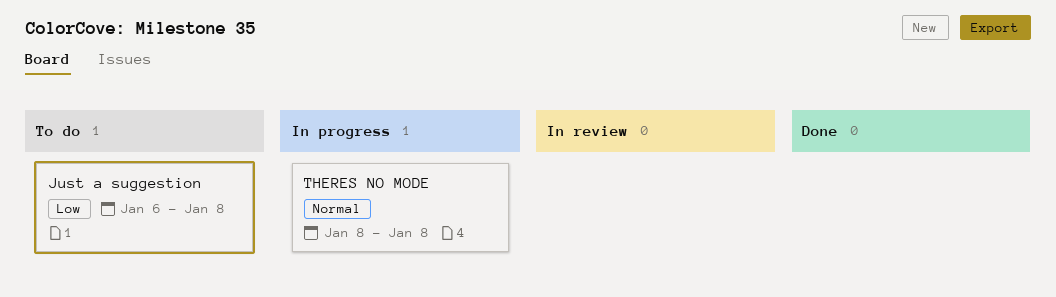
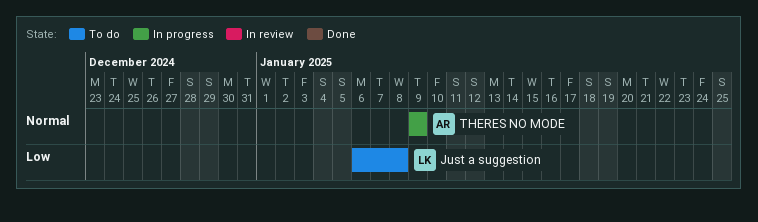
THERES NO MODE, start: Jan 8 -> Jan 9
THERES NO MODE, due: Jan 8 -> Jan 9

